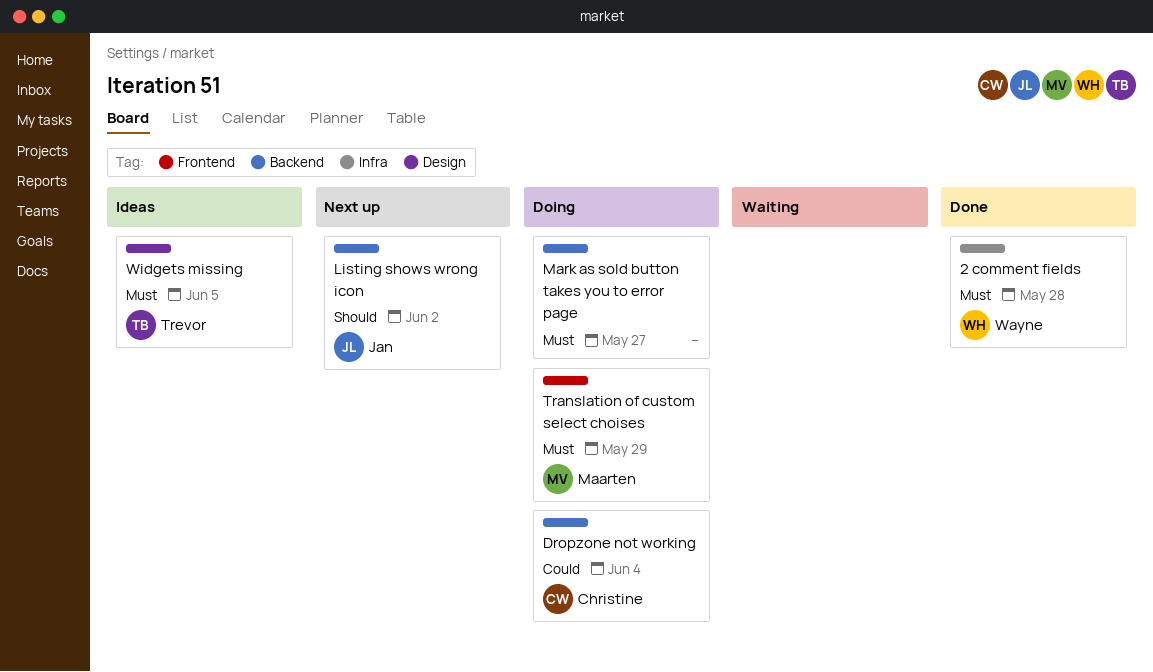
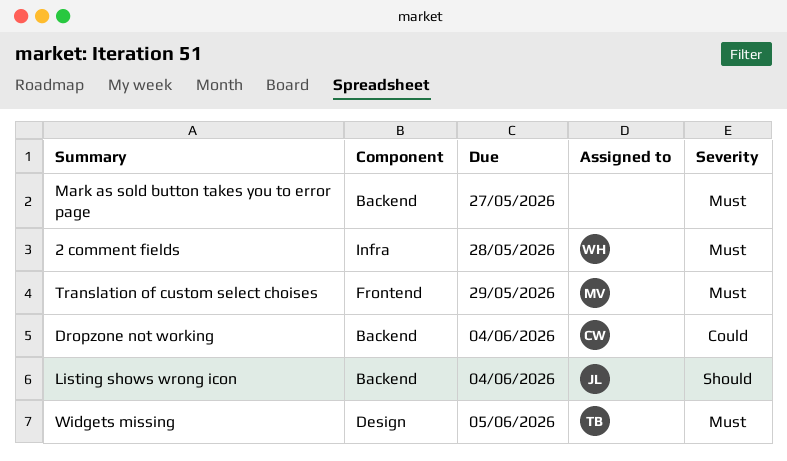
Listing shows wrong icon, due: Jun 2 -> Jun 4

